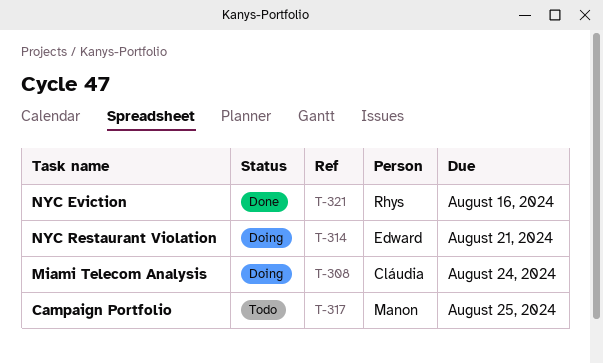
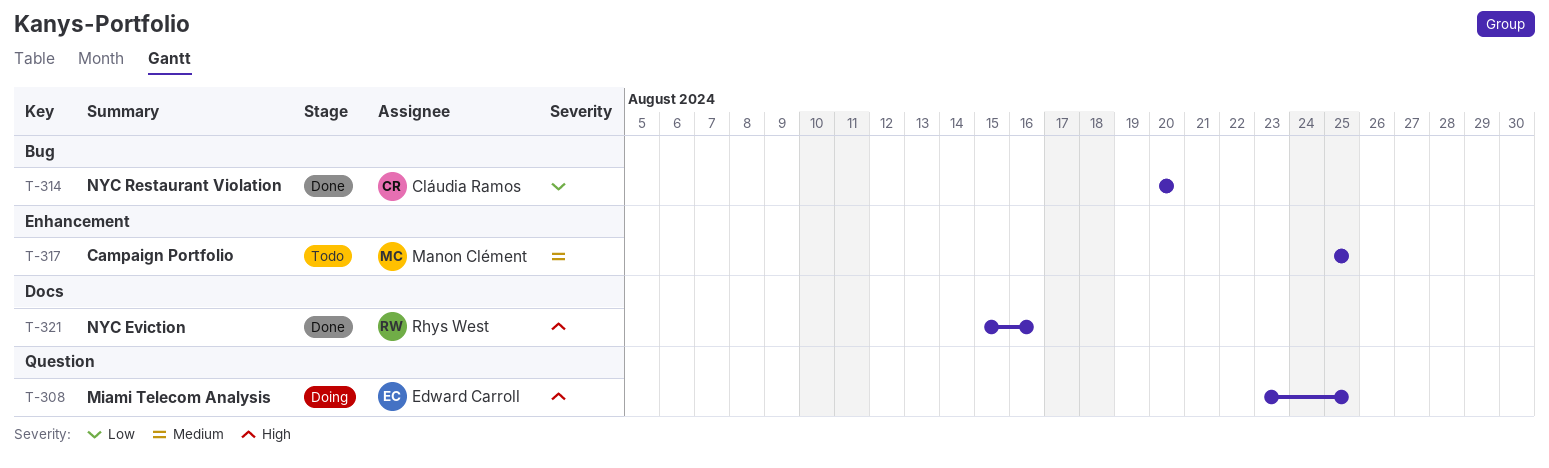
T-308, owner: Cláudia Ramos -> Edward Carroll
T-308, due: Aug 24 -> Aug 25
T-314, status: Doing -> Done
T-314, owner: Edward Carroll -> Cláudia Ramos
T-314, due: Aug 21 -> Aug 20

